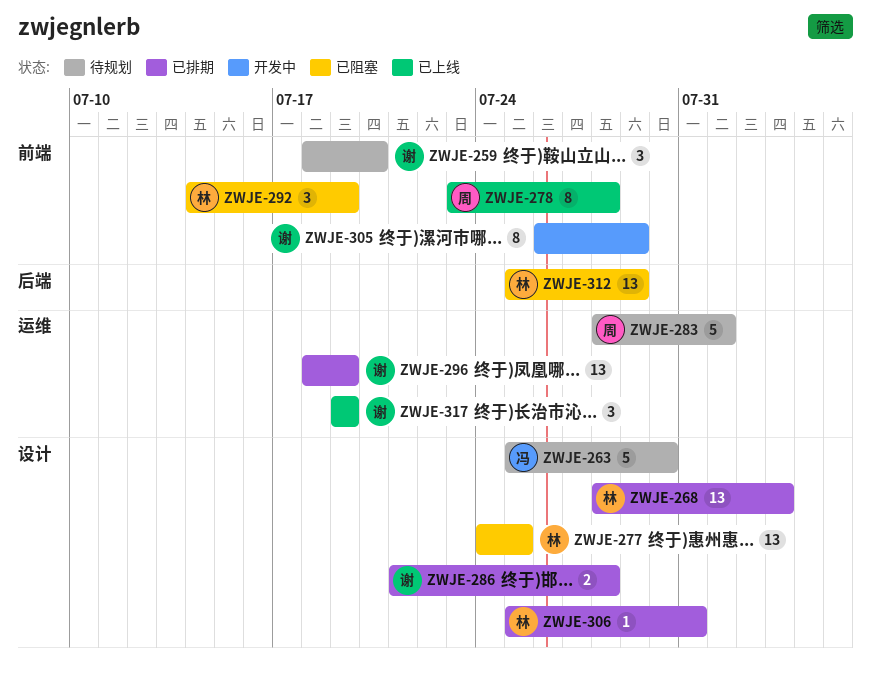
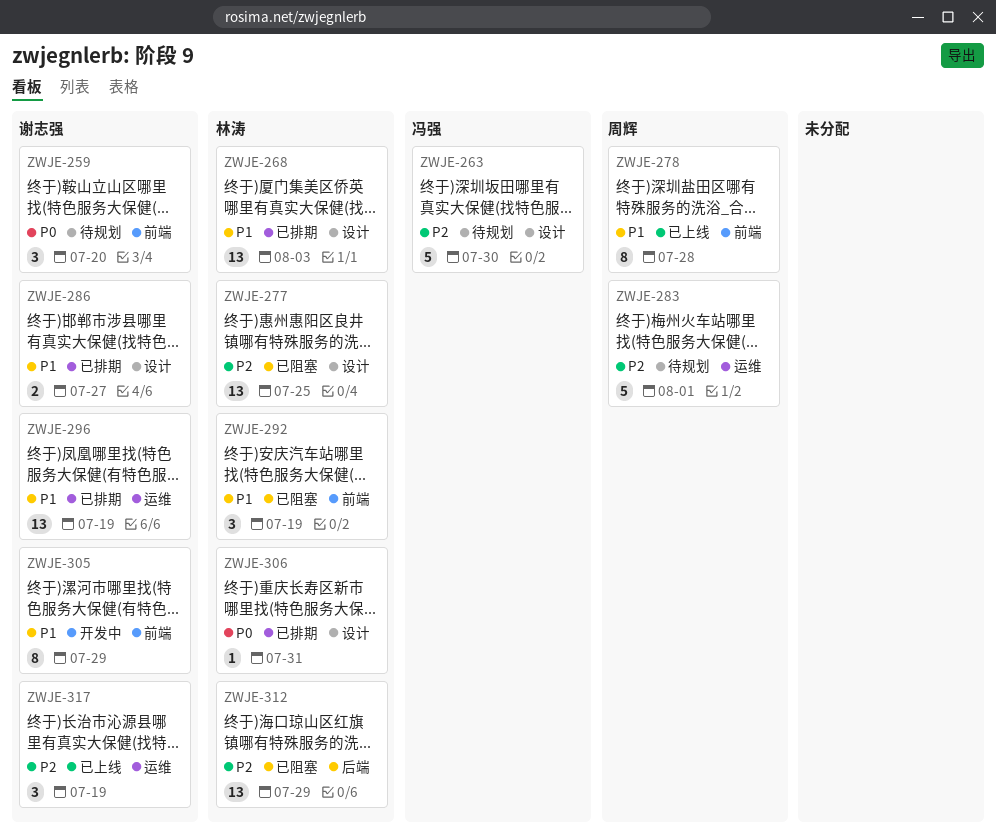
ZWJE-286, due: Jul 28 -> Jul 27

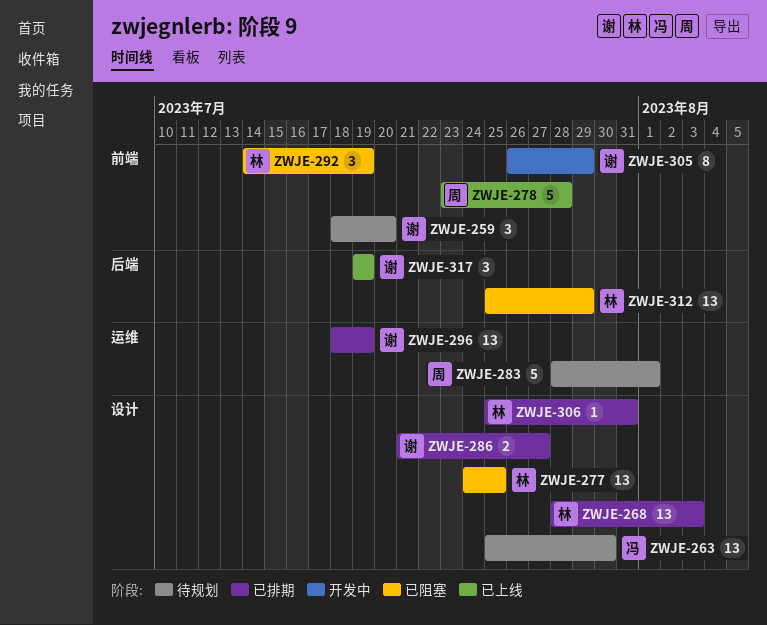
ZWJE-263, estimate: 5 -> 13
ZWJE-278, estimate: 8 -> 5
ZWJE-317, label: 运维 -> 后端

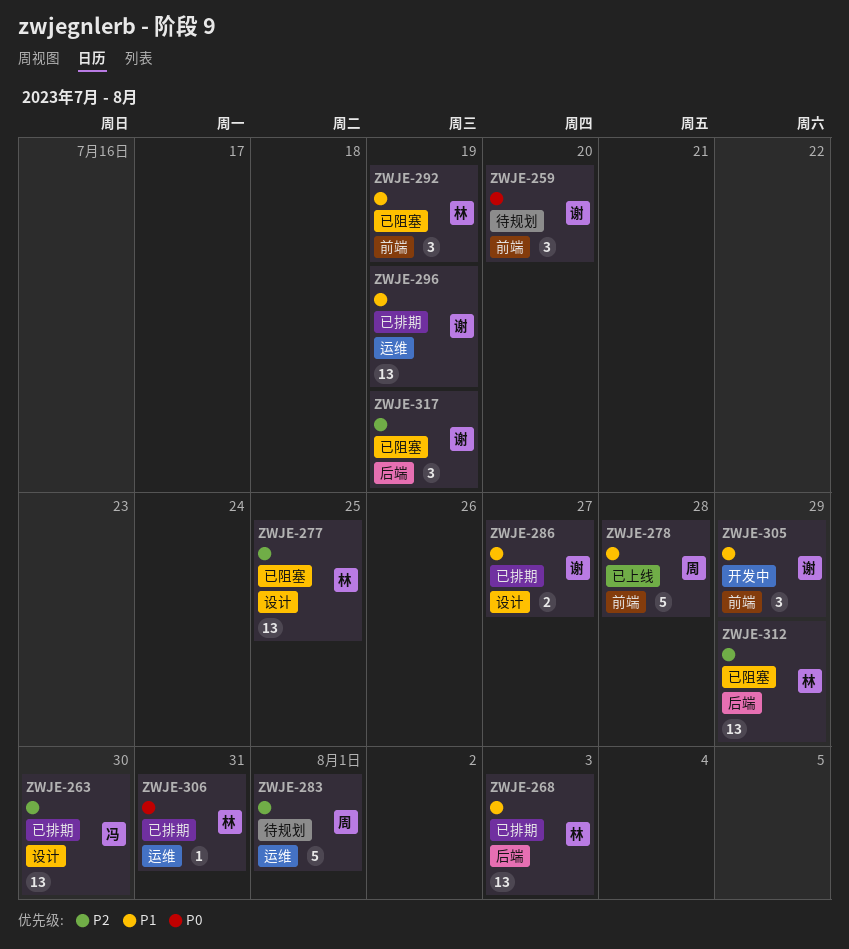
ZWJE-263, status: 待规划 -> 已排期
ZWJE-268, label: 设计 -> 后端
ZWJE-305, estimate: 8 -> 3
ZWJE-306, label: 设计 -> 运维
ZWJE-317, status: 已上线 -> 已阻塞

